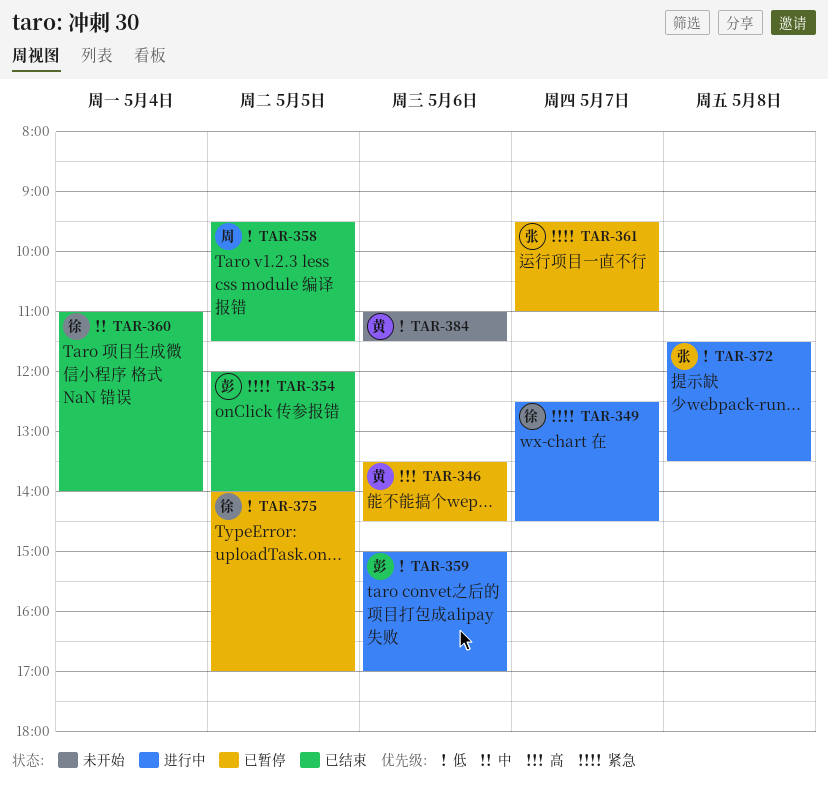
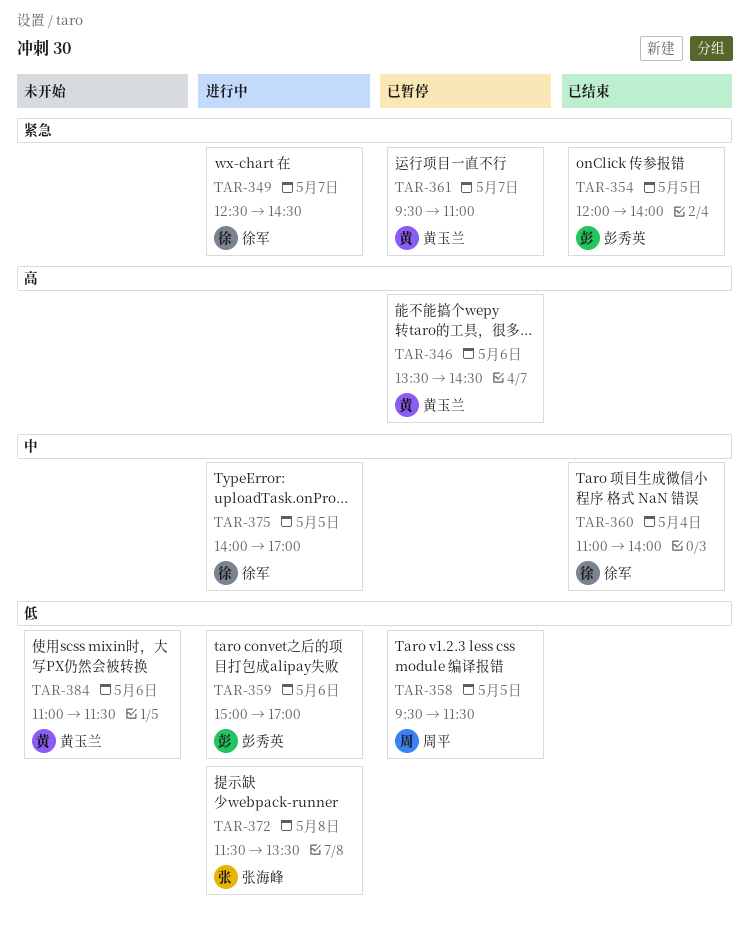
TAR-358, status: 已结束 -> 已暂停
TAR-361, owner: 张海峰 -> 黄玉兰
TAR-375, status: 已暂停 -> 进行中
TAR-375, priority: 低 -> 中

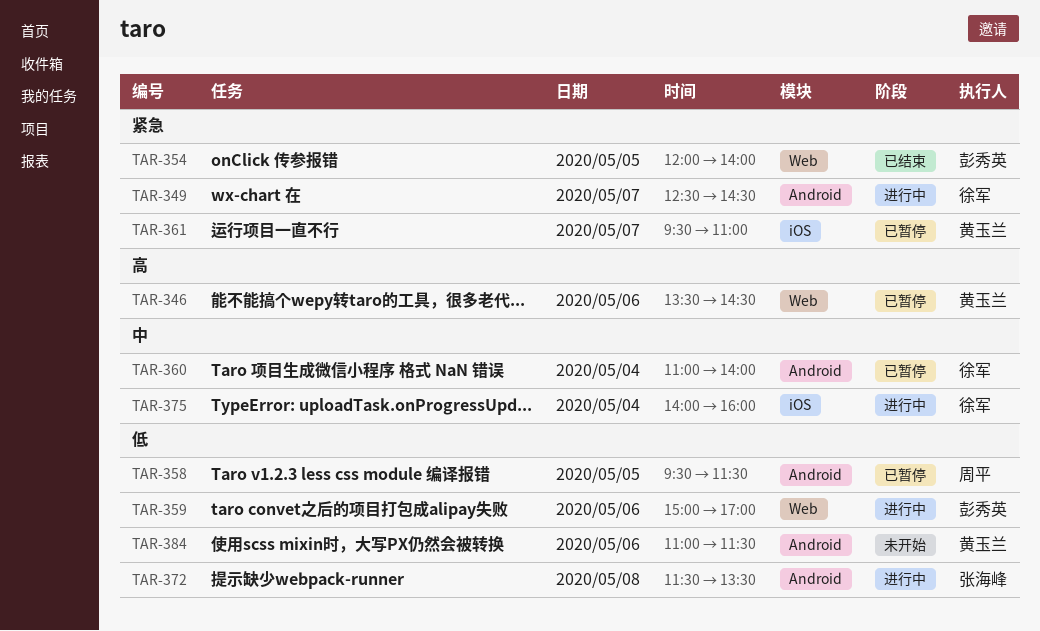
TAR-360, status: 已结束 -> 已暂停
TAR-375, day: May 5 -> May 4
TAR-375, ends: 17:00 -> 16:00

